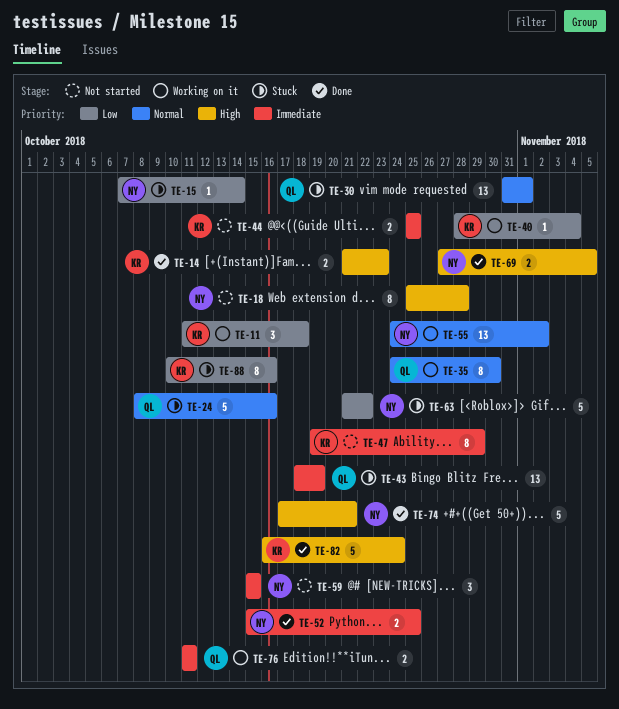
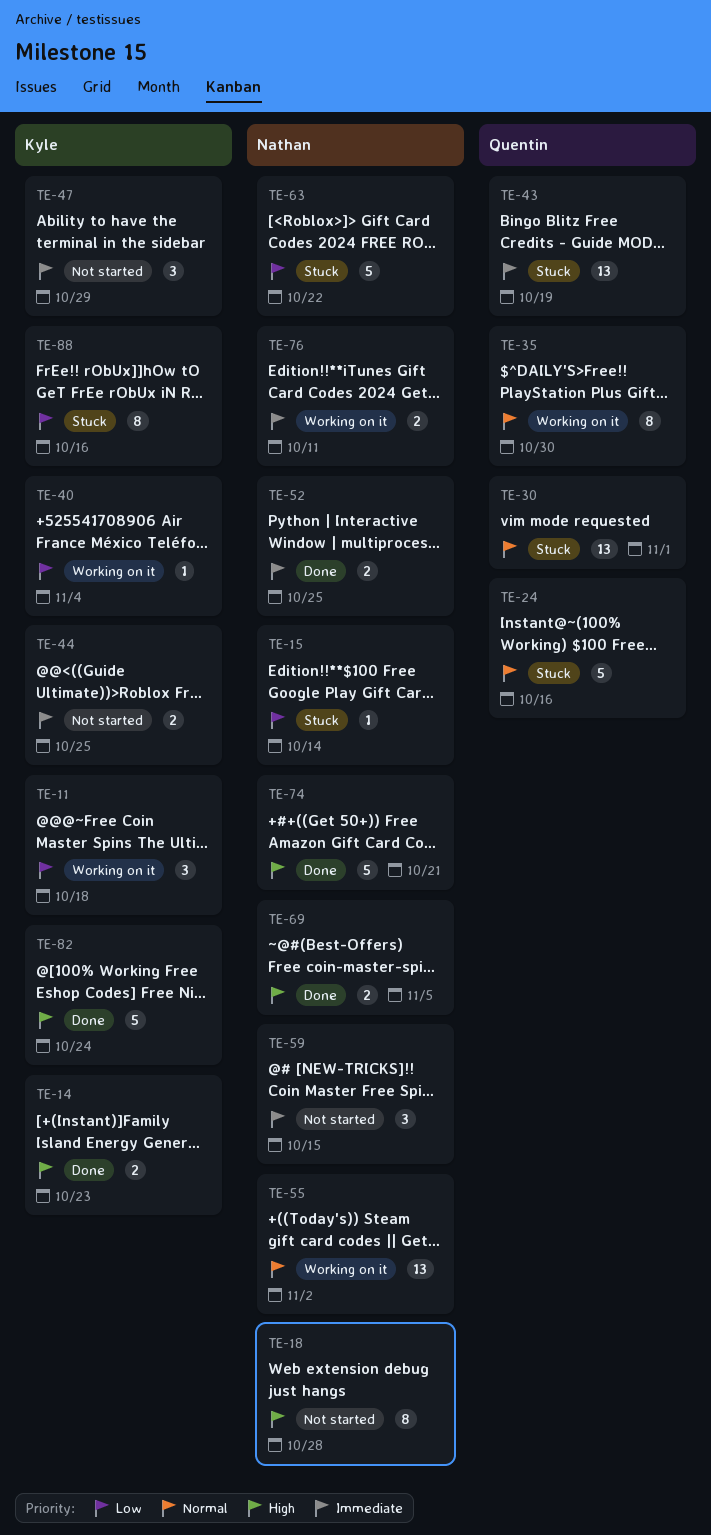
TE-47, estimate: 8 -> 3
TE-76, owner: Quentin -> Nathan

